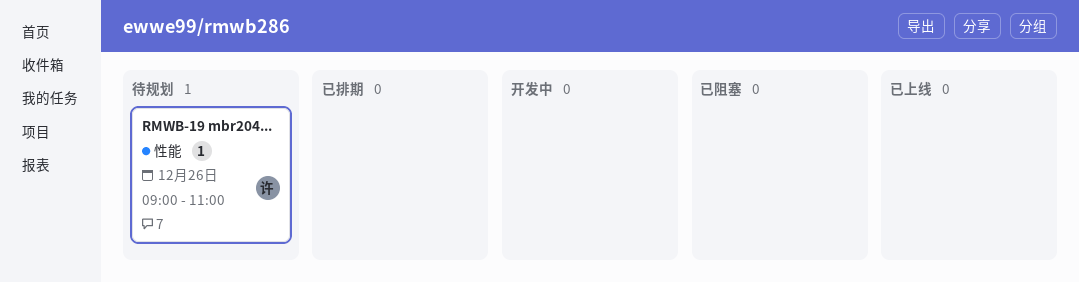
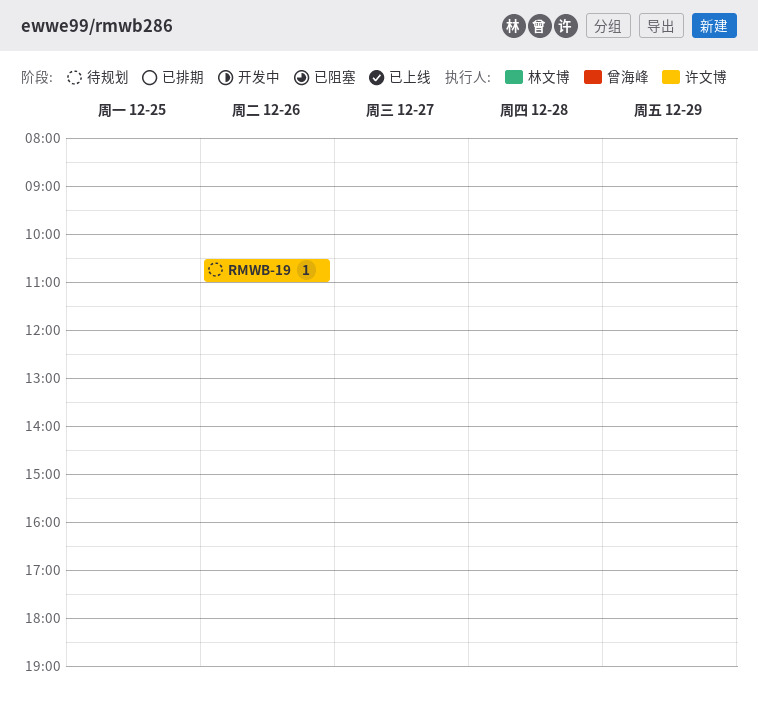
RMWB-19, begins: 09:00 -> 10:30

